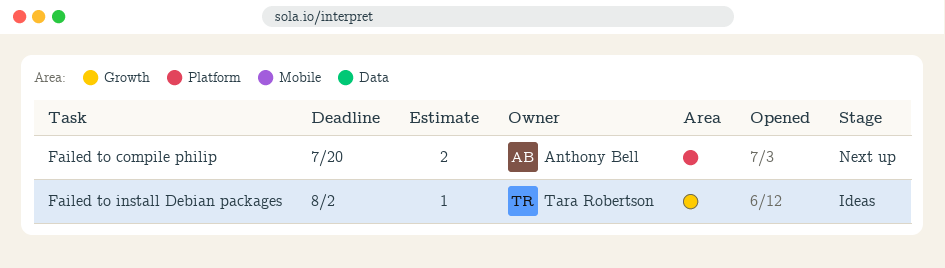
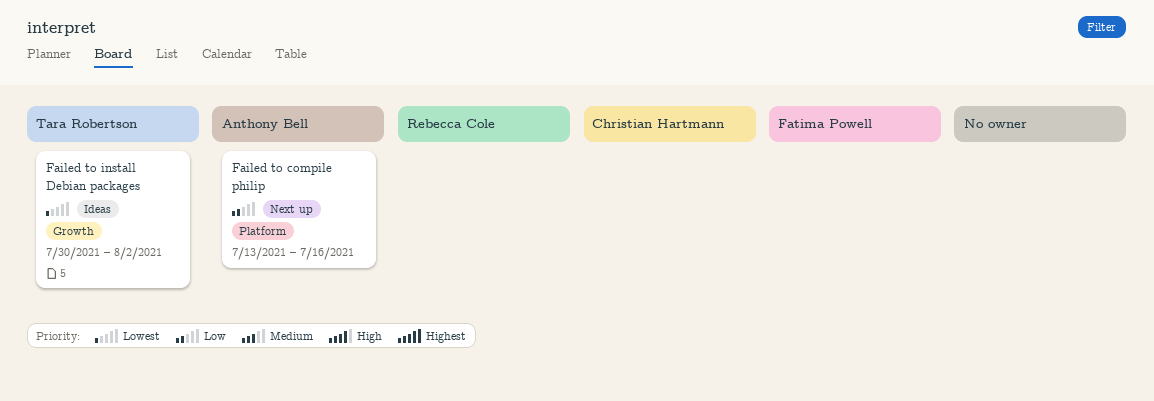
Failed to compile philip, due: Jul 20 -> Jul 16

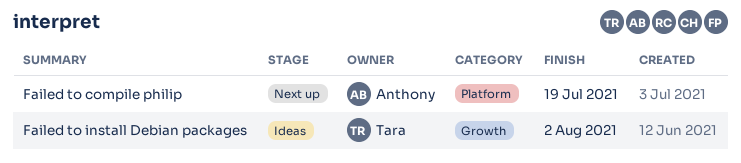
Failed to compile philip, due: Jul 16 -> Jul 19

